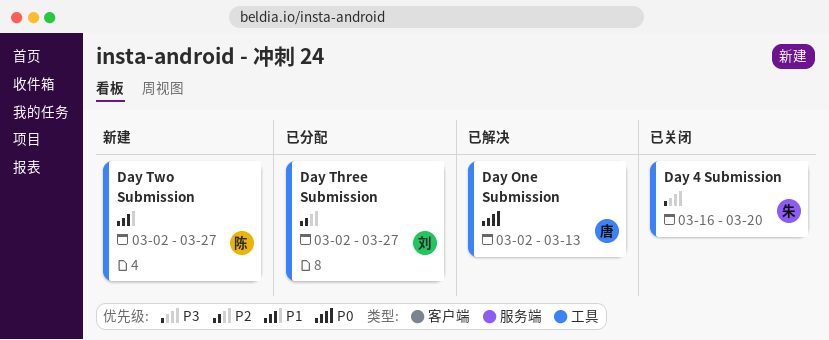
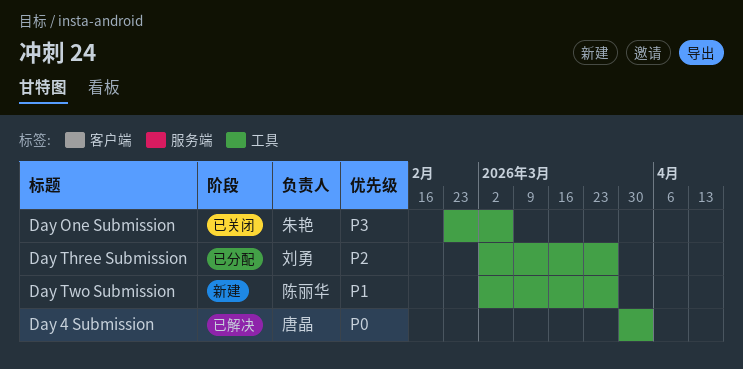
Day 4 Submission, status: 已关闭 -> 已解决
Day 4 Submission, owner: 朱艳 -> 唐晶
Day 4 Submission, priority: P3 -> P0
Day 4 Submission, start: Mar 16 -> Mar 30
Day 4 Submission, due: Mar 20 -> Apr 3
Day One Submission, status: 已解决 -> 已关闭
Day One Submission, owner: 唐晶 -> 朱艳
Day One Submission, priority: P0 -> P3
Day One Submission, start: Mar 2 -> Feb 23
Day One Submission, due: Mar 13 -> Mar 6

